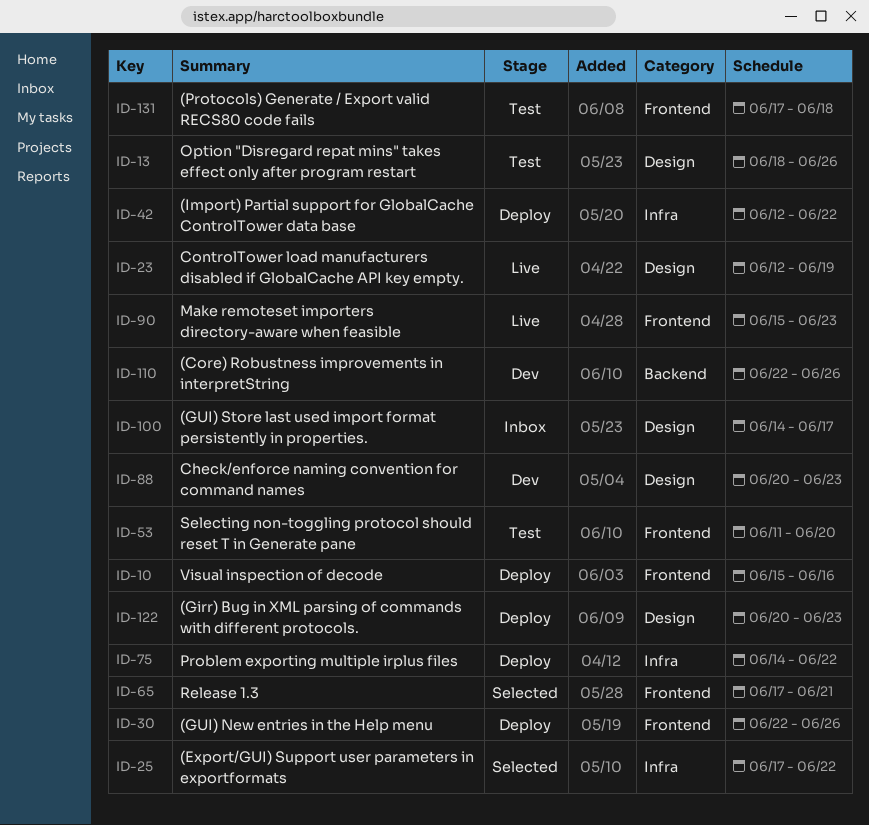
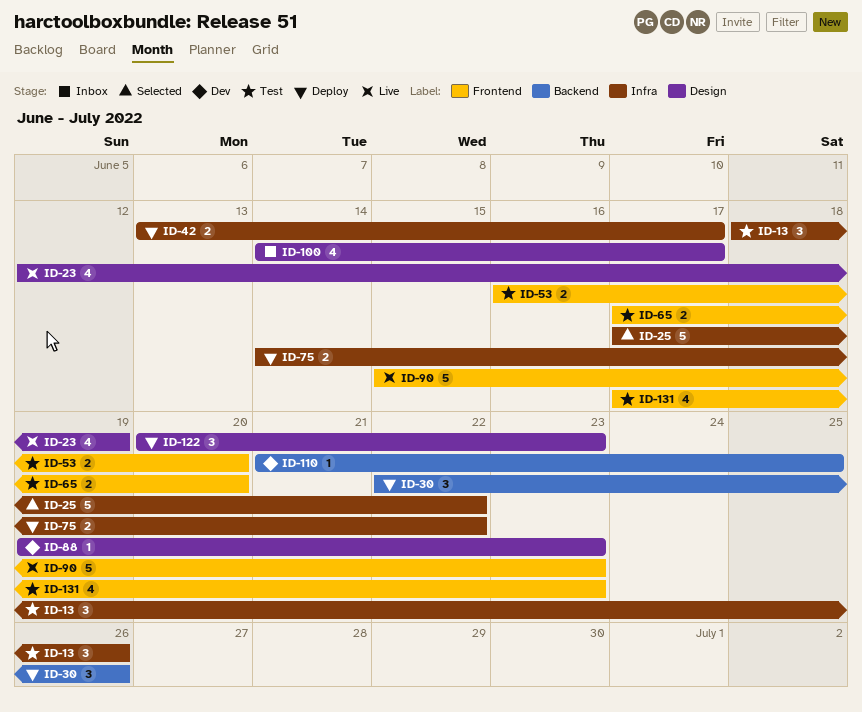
ID-10: present -> none
ID-13, label: Design -> Infra
ID-30, label: Frontend -> Backend
ID-42, start: Jun 12 -> Jun 13
ID-42, due: Jun 22 -> Jun 17
ID-53, start: Jun 11 -> Jun 16
ID-65, status: Selected -> Test
ID-65, due: Jun 21 -> Jun 20
ID-88, start: Jun 20 -> Jun 19
ID-110, start: Jun 22 -> Jun 21
ID-110, due: Jun 26 -> Jun 25
ID-131, due: Jun 18 -> Jun 23

